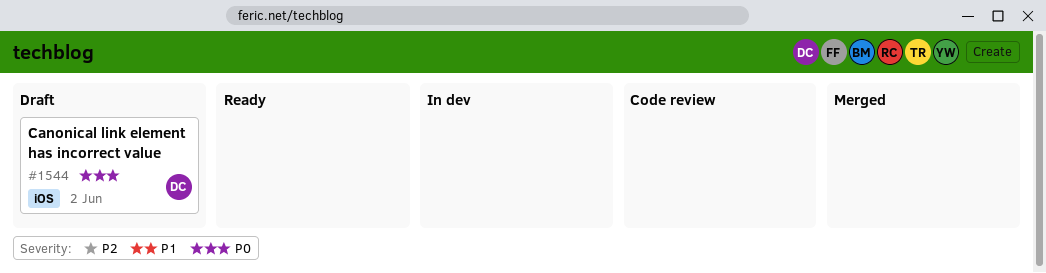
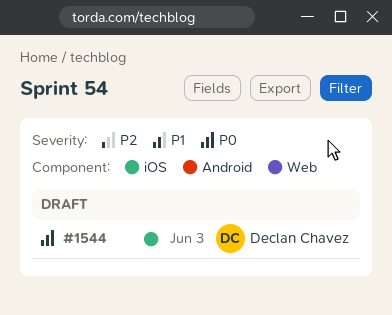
#1544, due: Jun 2 -> Jun 3

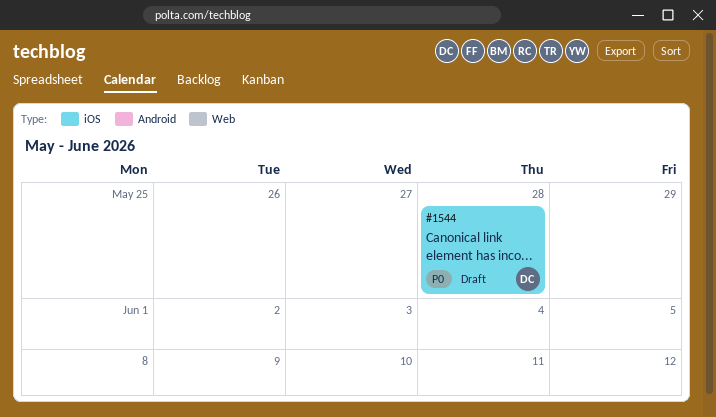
#1544, due: Jun 3 -> May 28

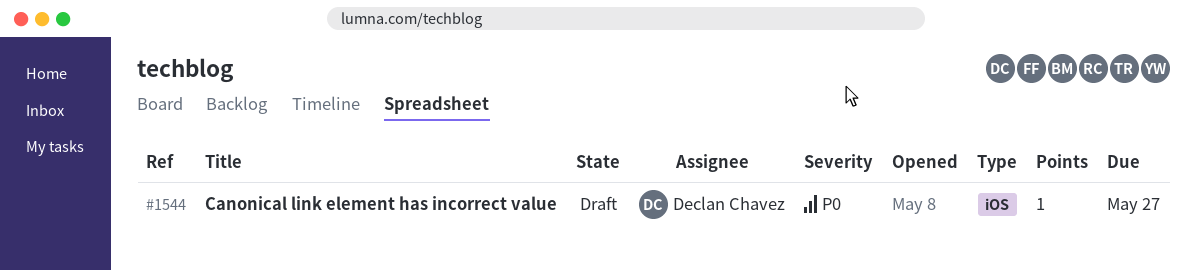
#1544, due: May 28 -> May 27

